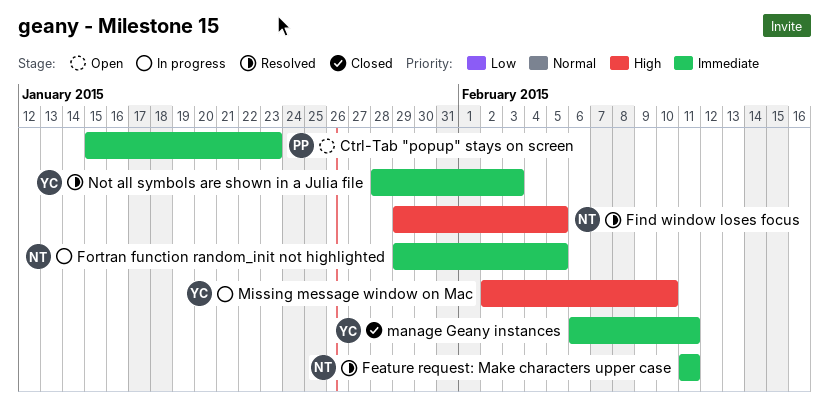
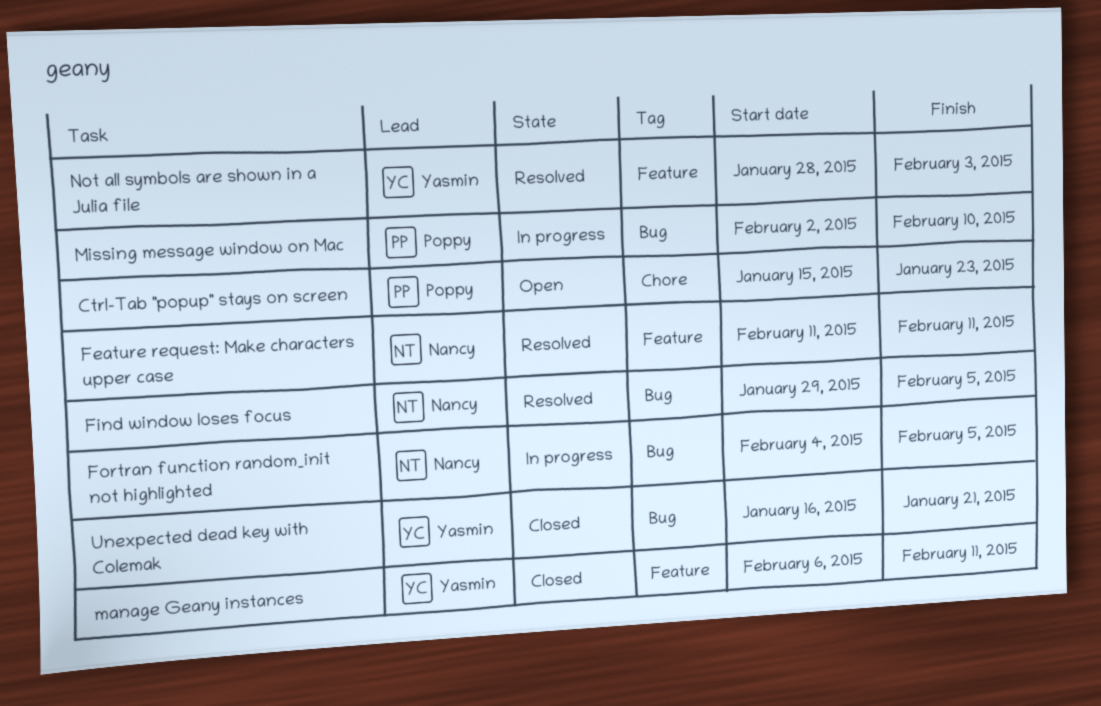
Fortran function random_init not highlighted, start: Jan 29 -> Feb 4
Missing message window on Mac, owner: Yasmin -> Poppy
Unexpected dead key with Colemak: none -> present

